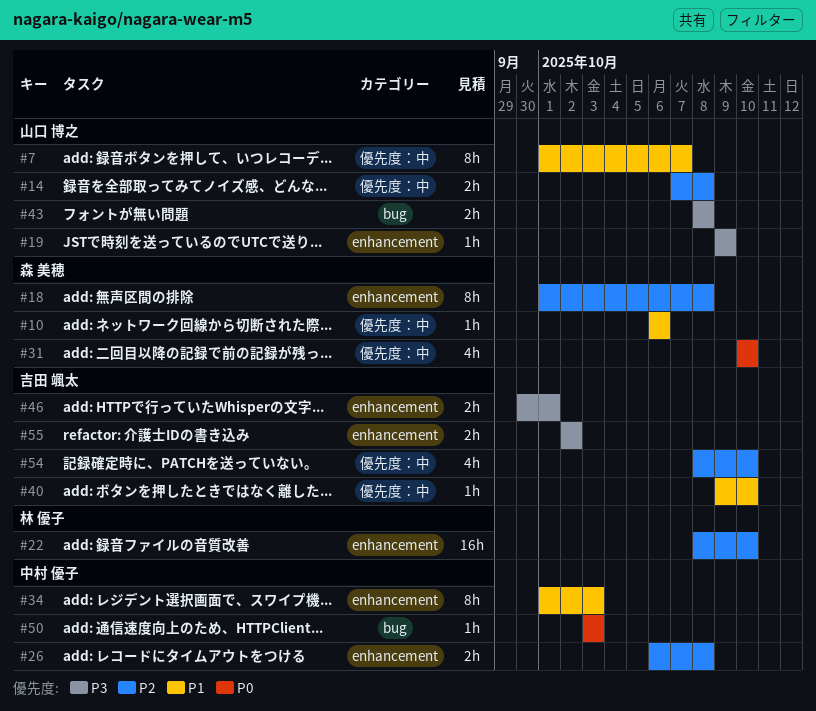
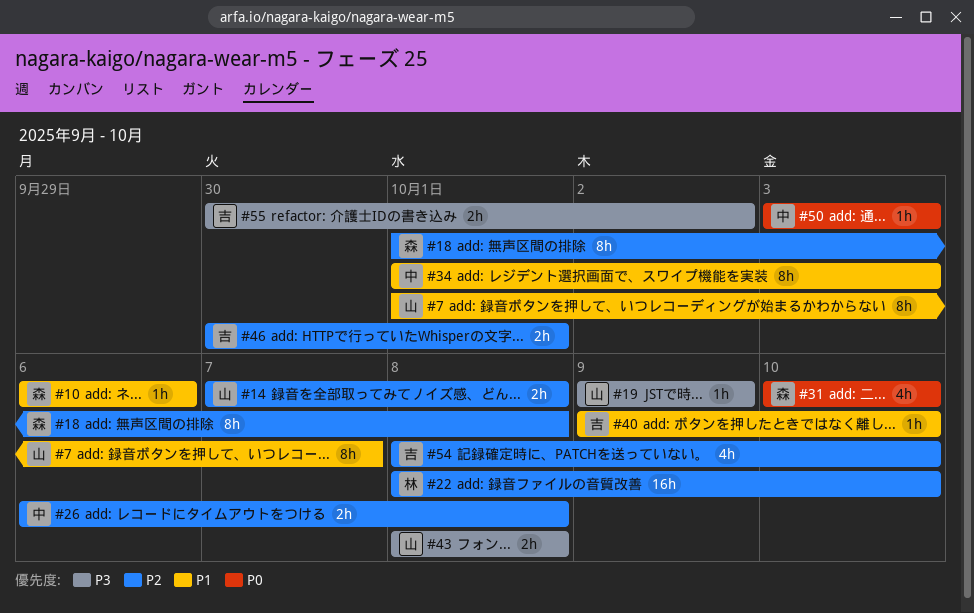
#46, priority: P3 -> P2
#55, start: Oct 2 -> Sep 30

